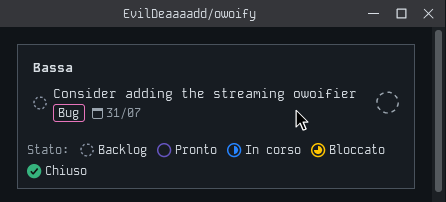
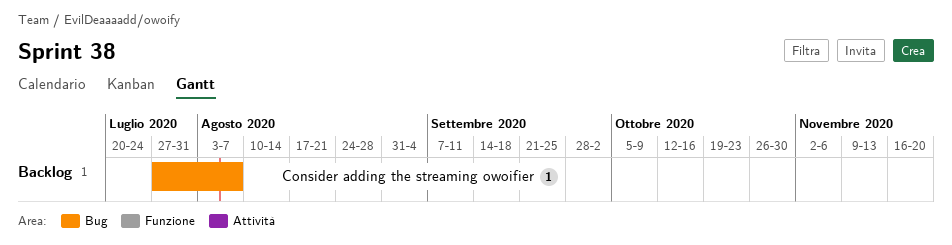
Consider adding the streaming owoifier, due: Jul 31 -> Aug 7

